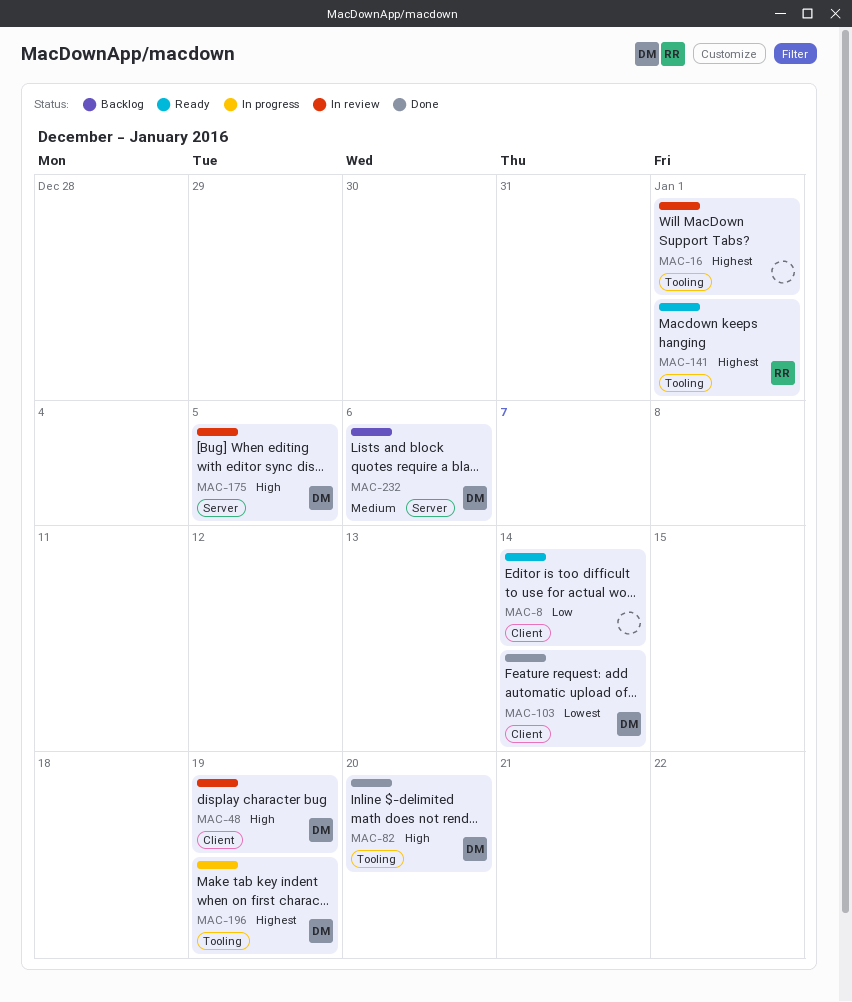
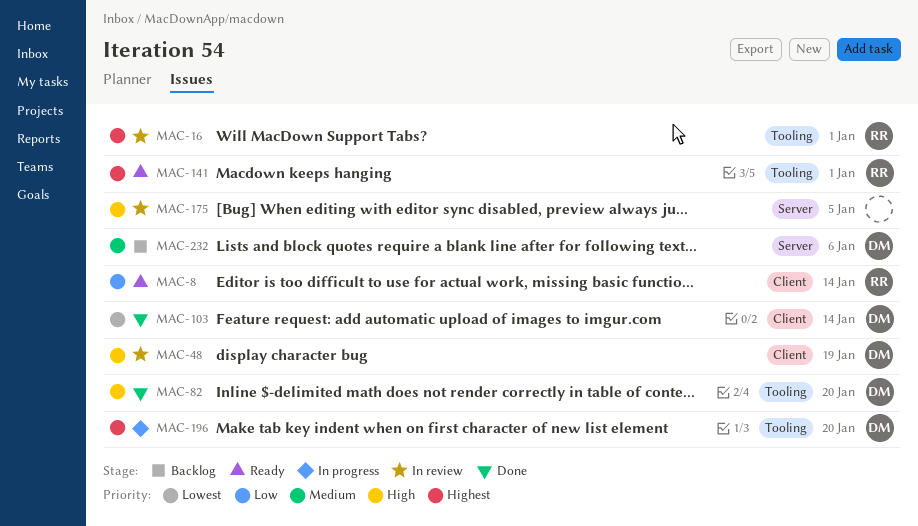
MAC-8, owner: none -> RR
MAC-16, owner: none -> RR
MAC-175, owner: DM -> none
MAC-196, due: Jan 19 -> Jan 20

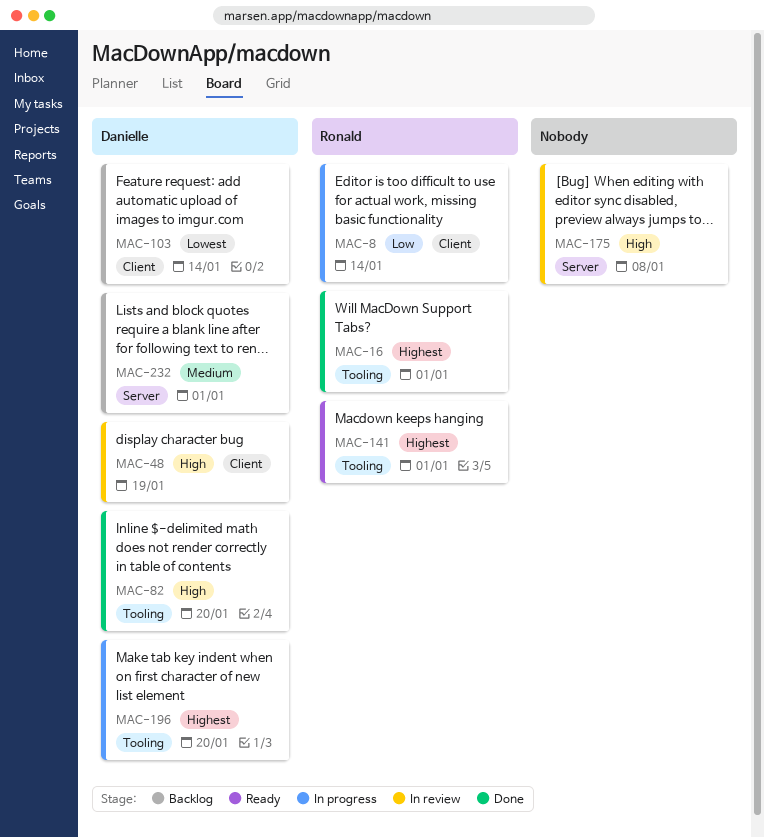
MAC-8, status: Ready -> In progress
MAC-16, status: In review -> Done
MAC-103, status: Done -> Backlog
MAC-175, due: Jan 5 -> Jan 8
MAC-232, due: Jan 6 -> Jan 1

